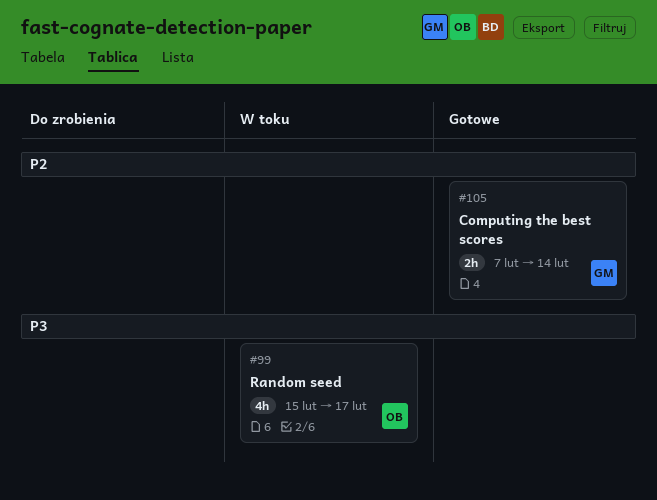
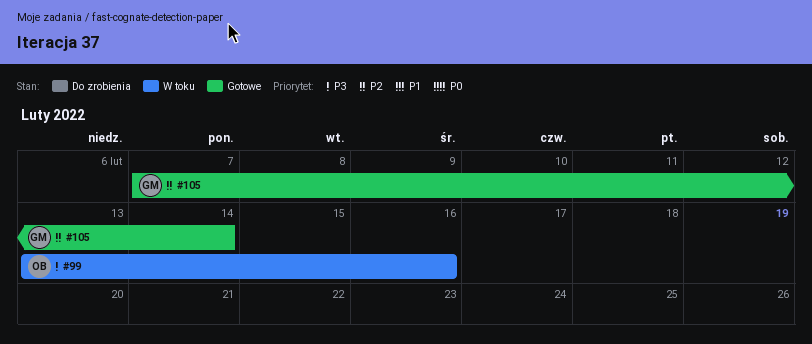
#99, start: Feb 15 -> Feb 13
#99, due: Feb 17 -> Feb 16

